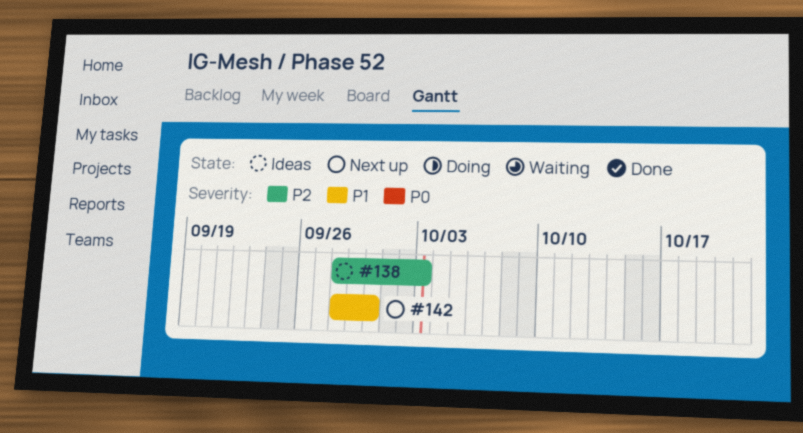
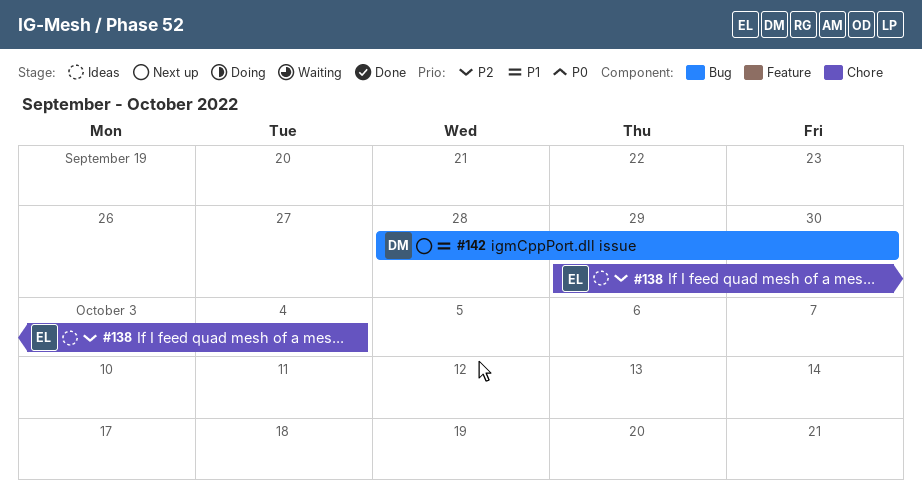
#138, start: Sep 28 -> Sep 29
#138, due: Oct 3 -> Oct 4

